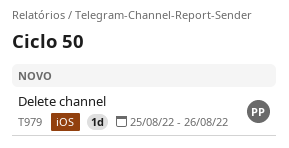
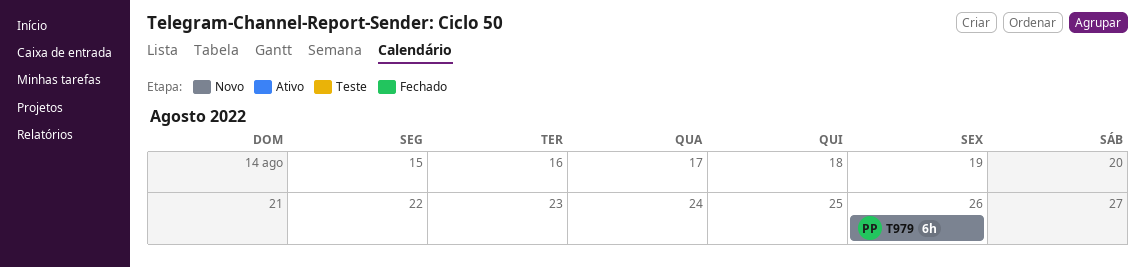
T979, estimate: 1d -> 6h
T979, start: Aug 25 -> Aug 26

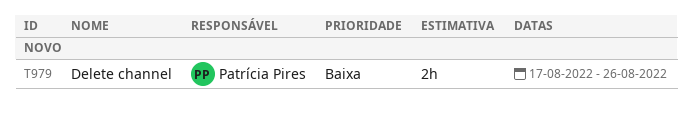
T979, estimate: 6h -> 2h
T979, start: Aug 26 -> Aug 17

